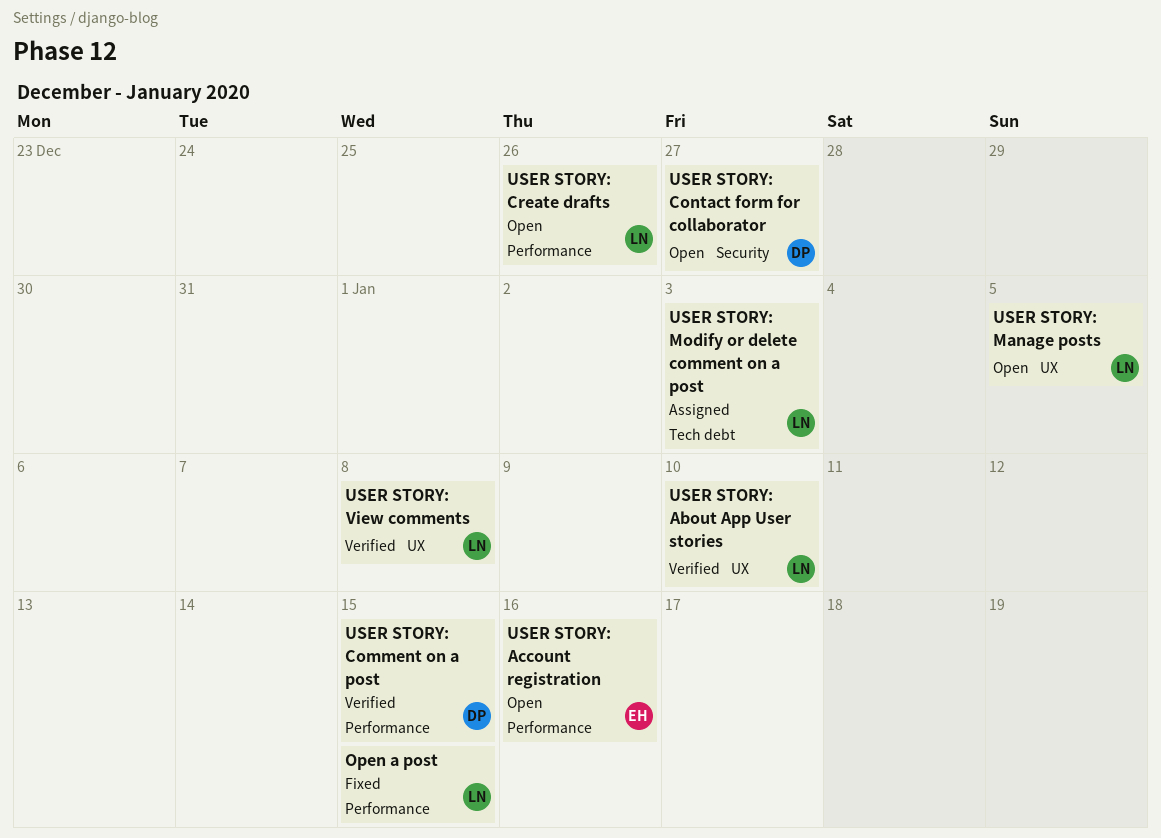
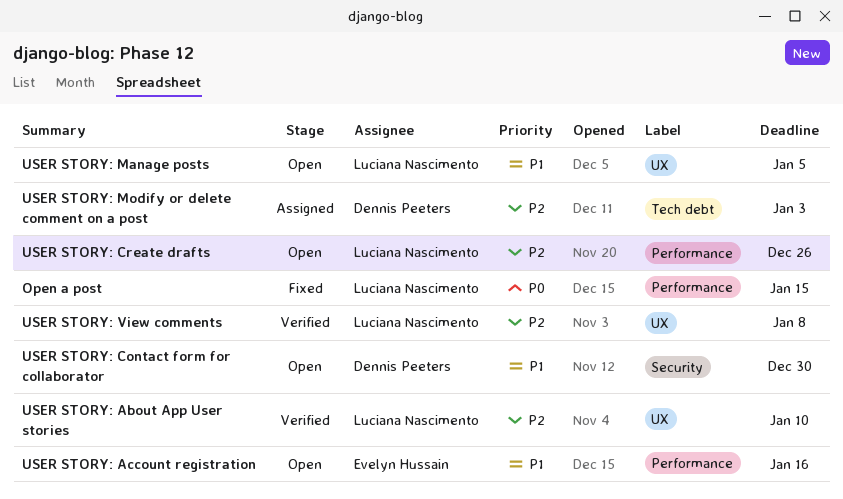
USER STORY: Comment on a post: present -> none
USER STORY: Contact form for collaborator, due: Dec 27 -> Dec 30
USER STORY: Modify or delete comment on a post, owner: Luciana Nascimento -> Dennis Peeters

